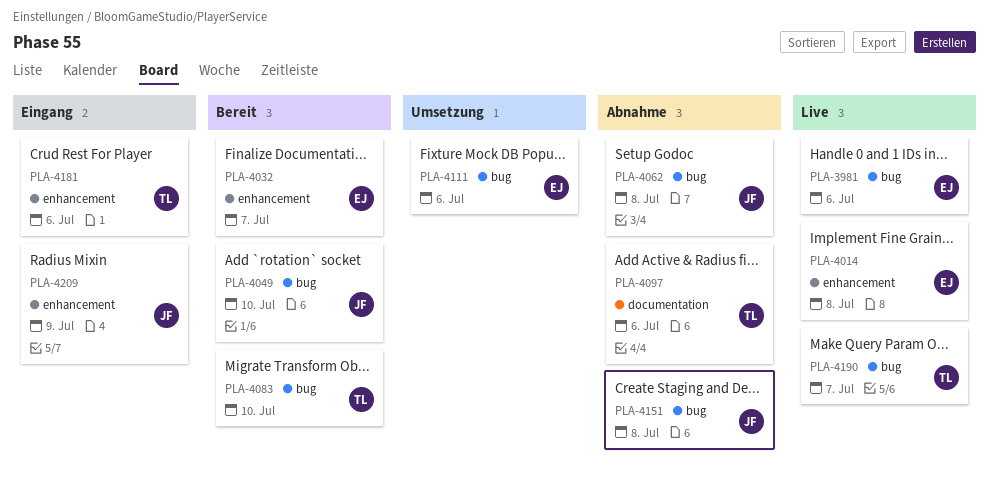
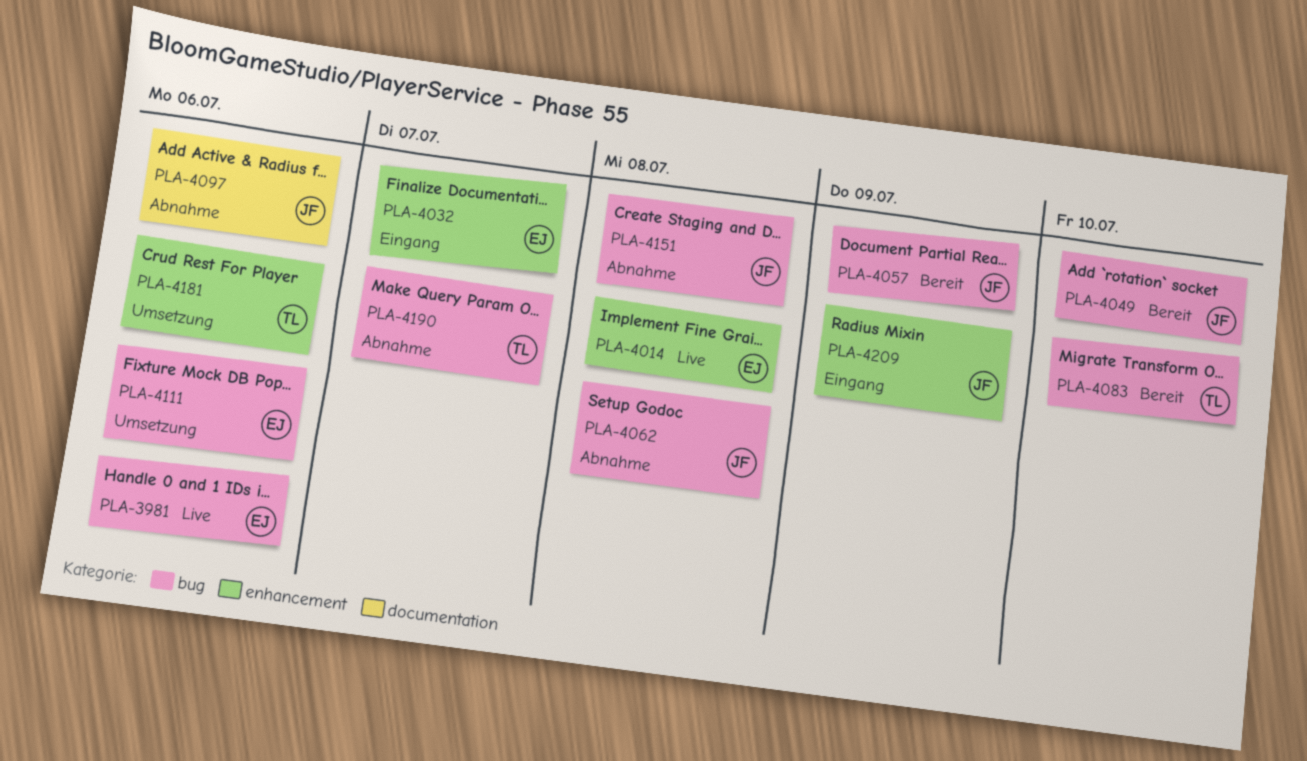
PLA-4032, status: Bereit -> Eingang
PLA-4057: none -> present
PLA-4097, owner: TL -> JF
PLA-4181, status: Eingang -> Umsetzung
PLA-4190, status: Live -> Abnahme

